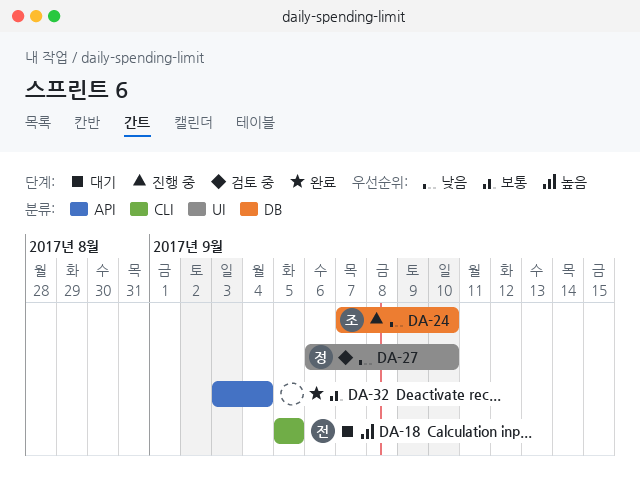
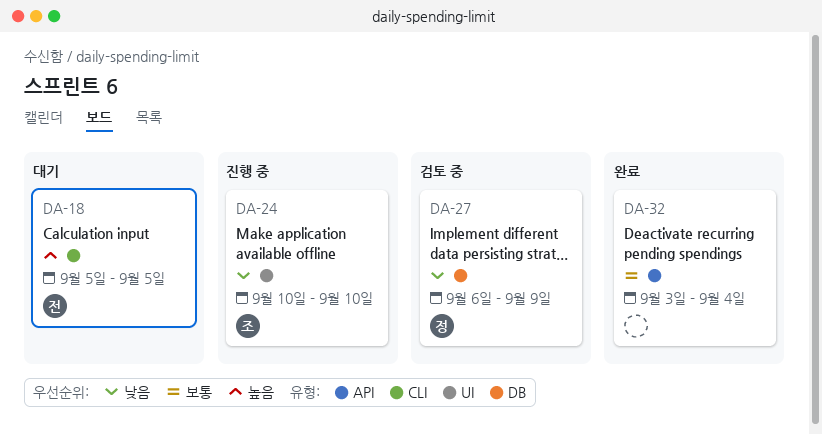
DA-24, label: DB -> UI
DA-24, start: Sep 7 -> Sep 10
DA-27, label: UI -> DB
DA-27, due: Sep 10 -> Sep 9

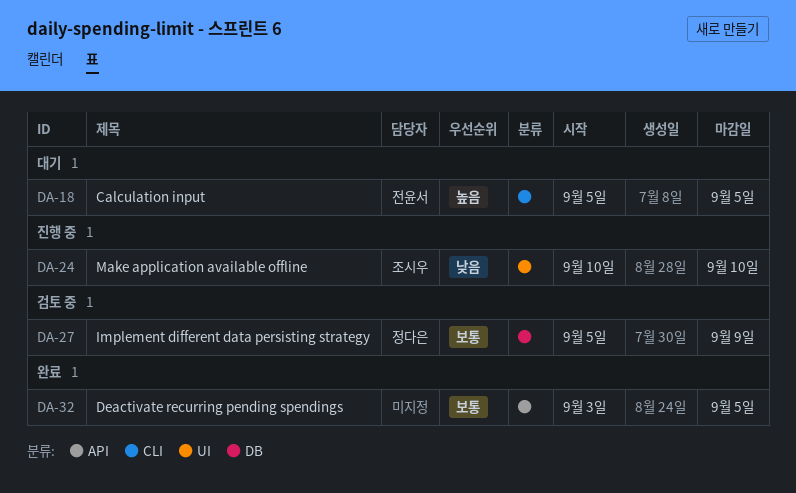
DA-27, priority: 낮음 -> 보통
DA-27, start: Sep 6 -> Sep 5
DA-32, due: Sep 4 -> Sep 5

